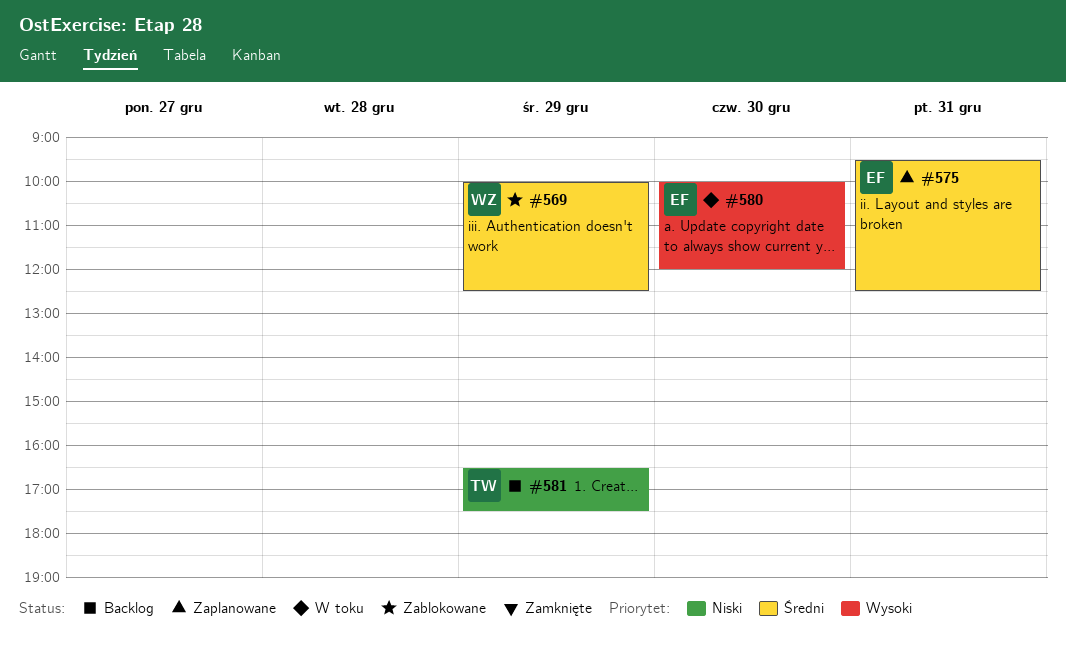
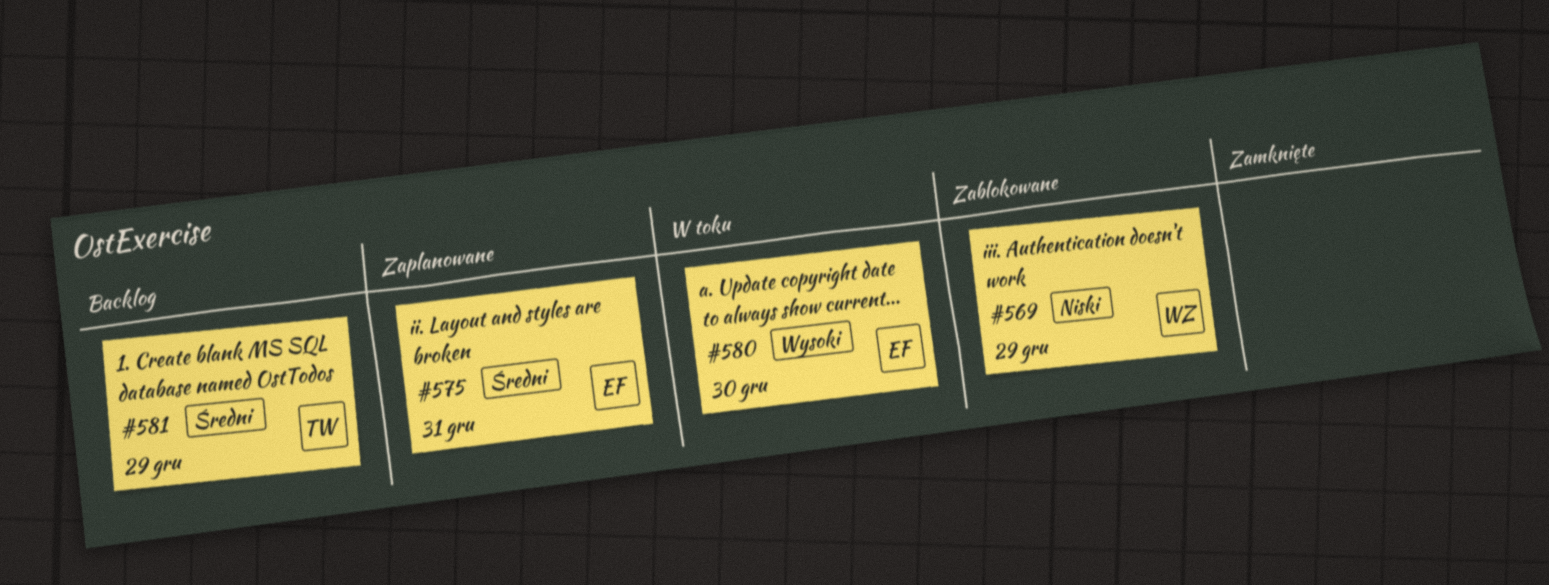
#569, priority: Średni -> Niski
#581, priority: Niski -> Średni

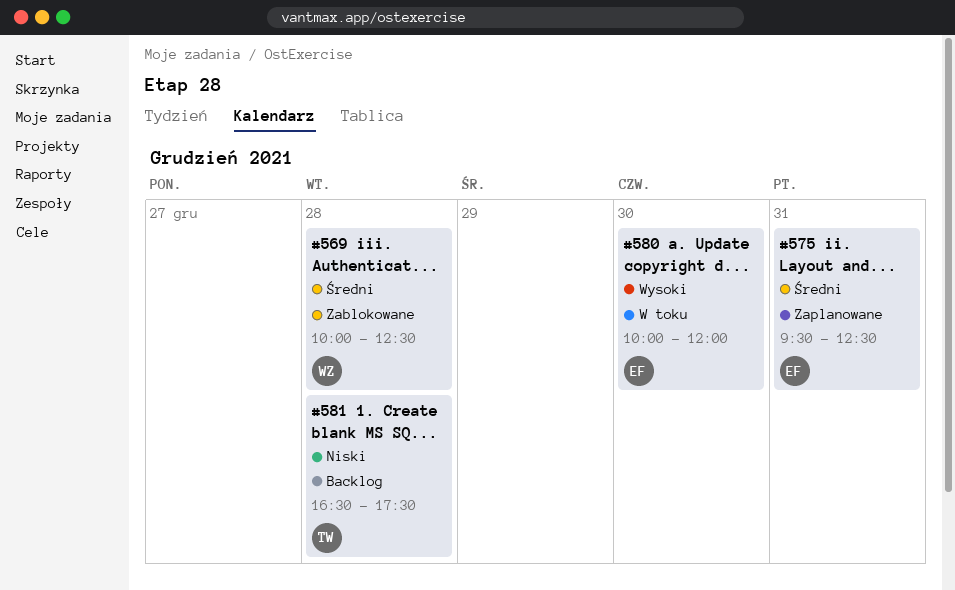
#569, priority: Niski -> Średni
#569, day: Dec 29 -> Dec 28
#581, priority: Średni -> Niski
#581, day: Dec 29 -> Dec 28

